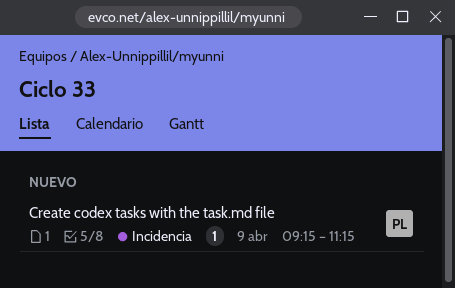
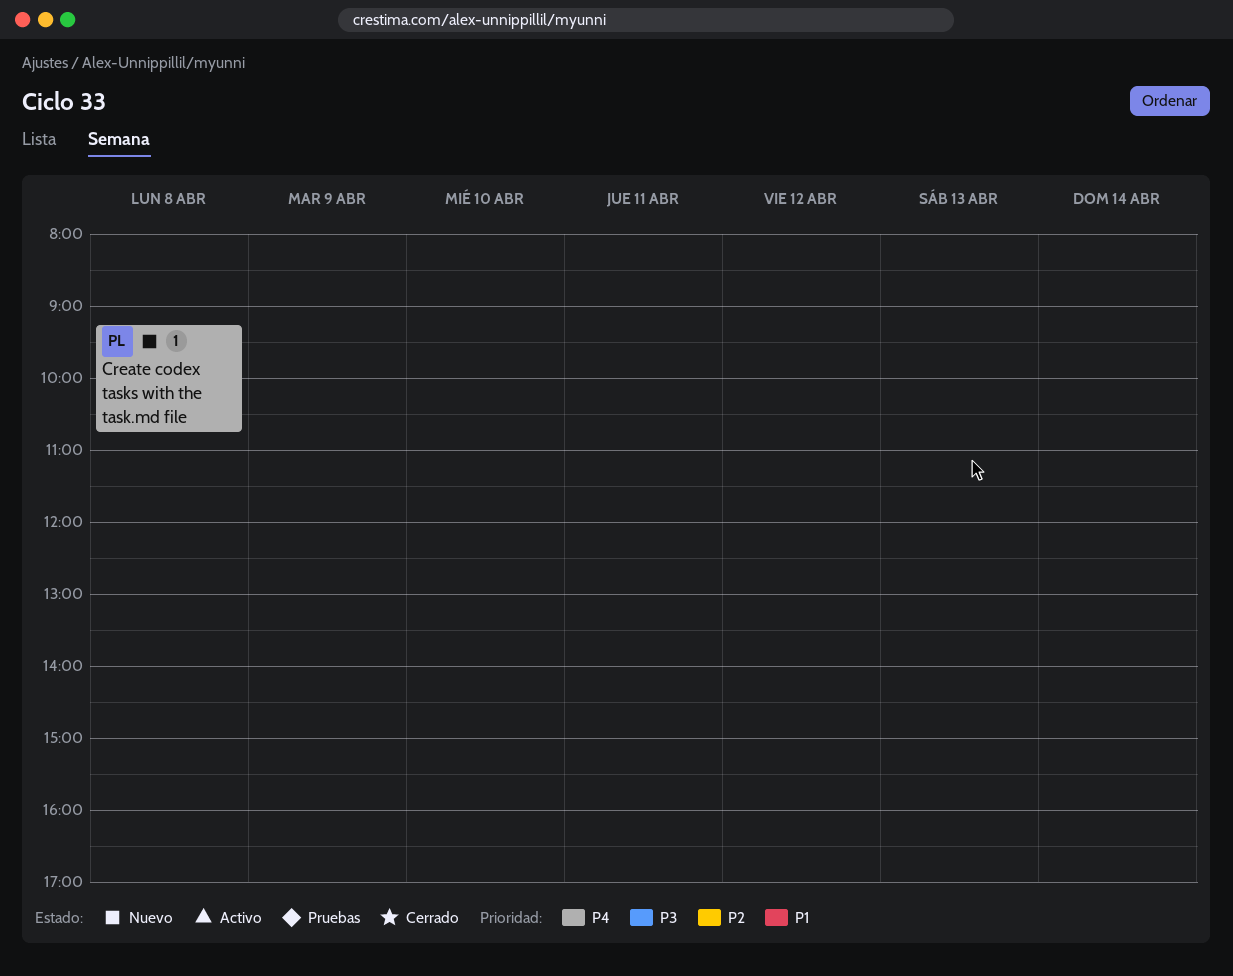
Create codex tasks with the task.md file, day: Apr 9 -> Apr 8
Create codex tasks with the task.md file, ends: 11:15 -> 10:45

